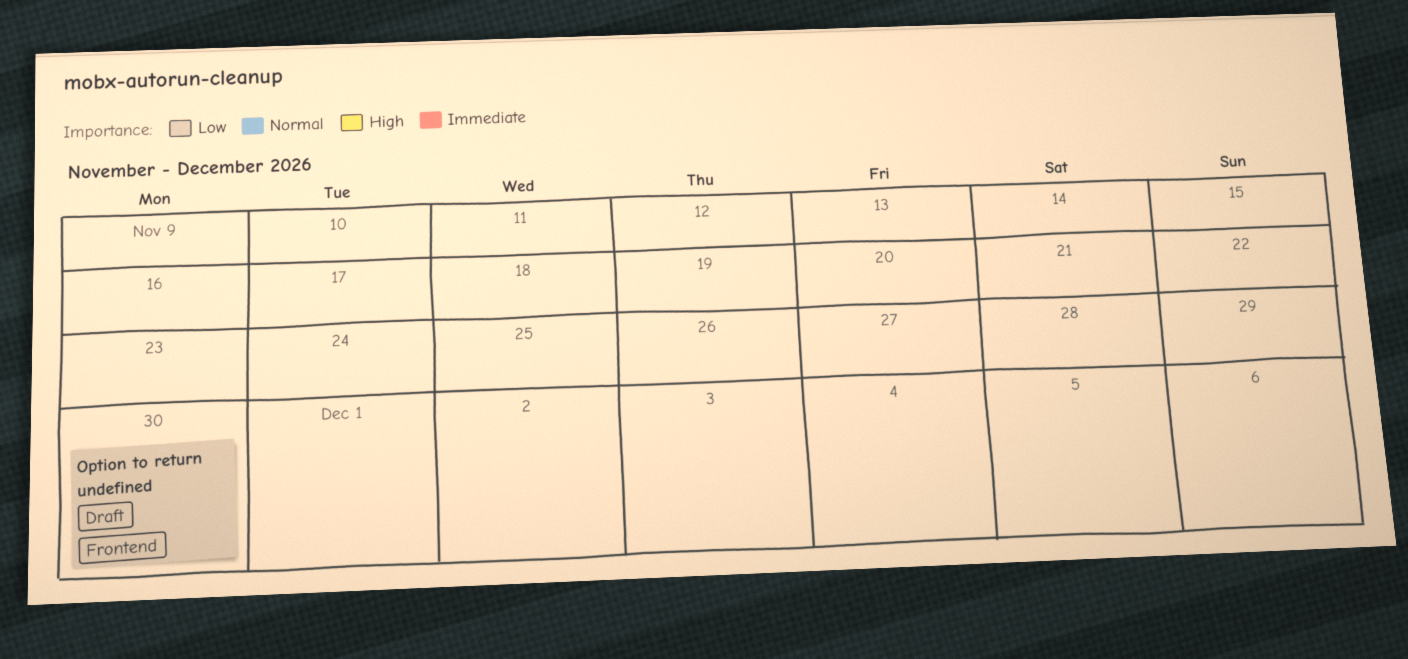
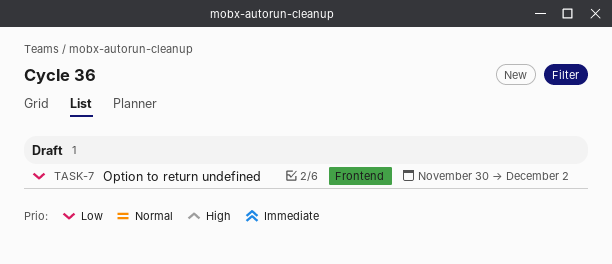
Option to return undefined, due: Nov 30 -> Dec 2

